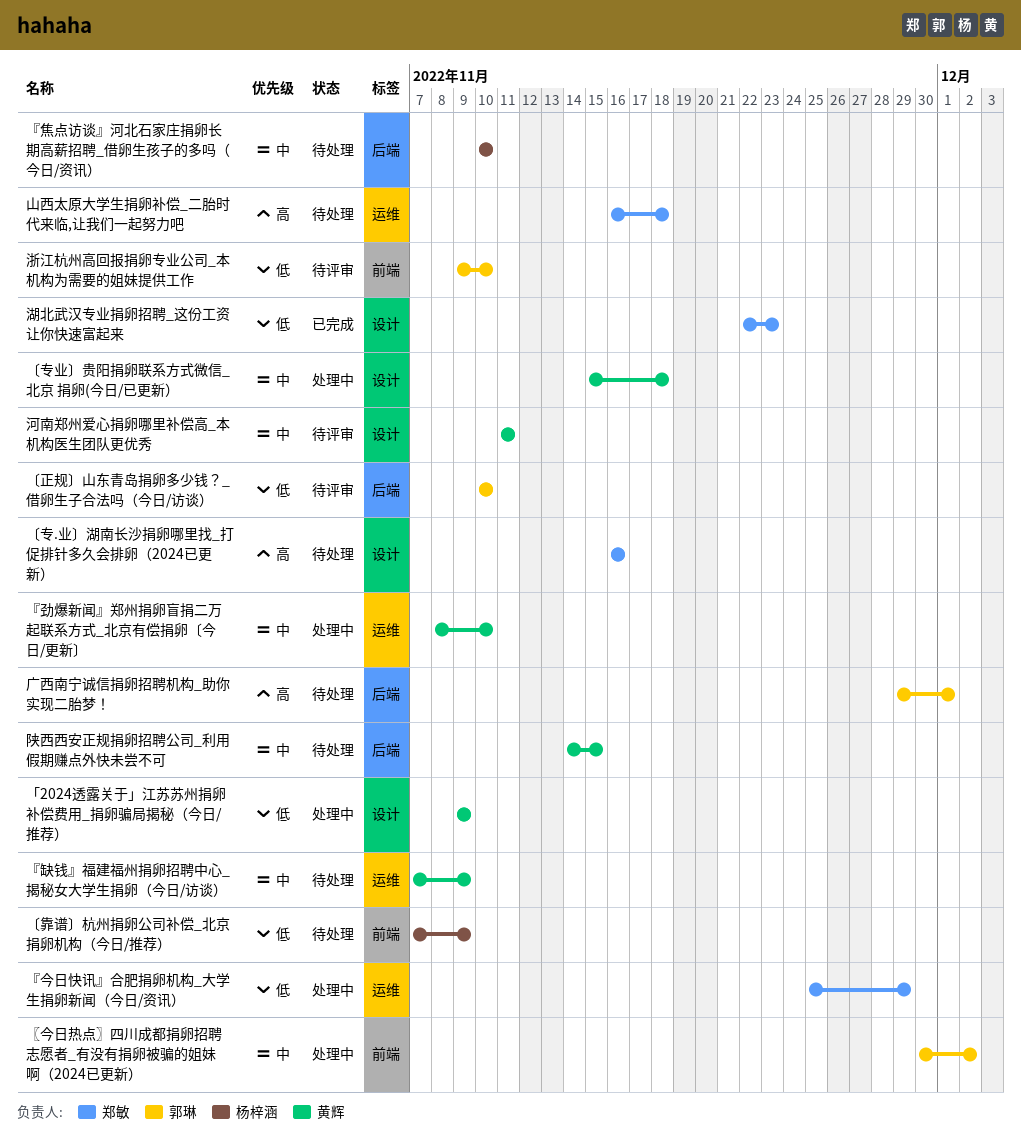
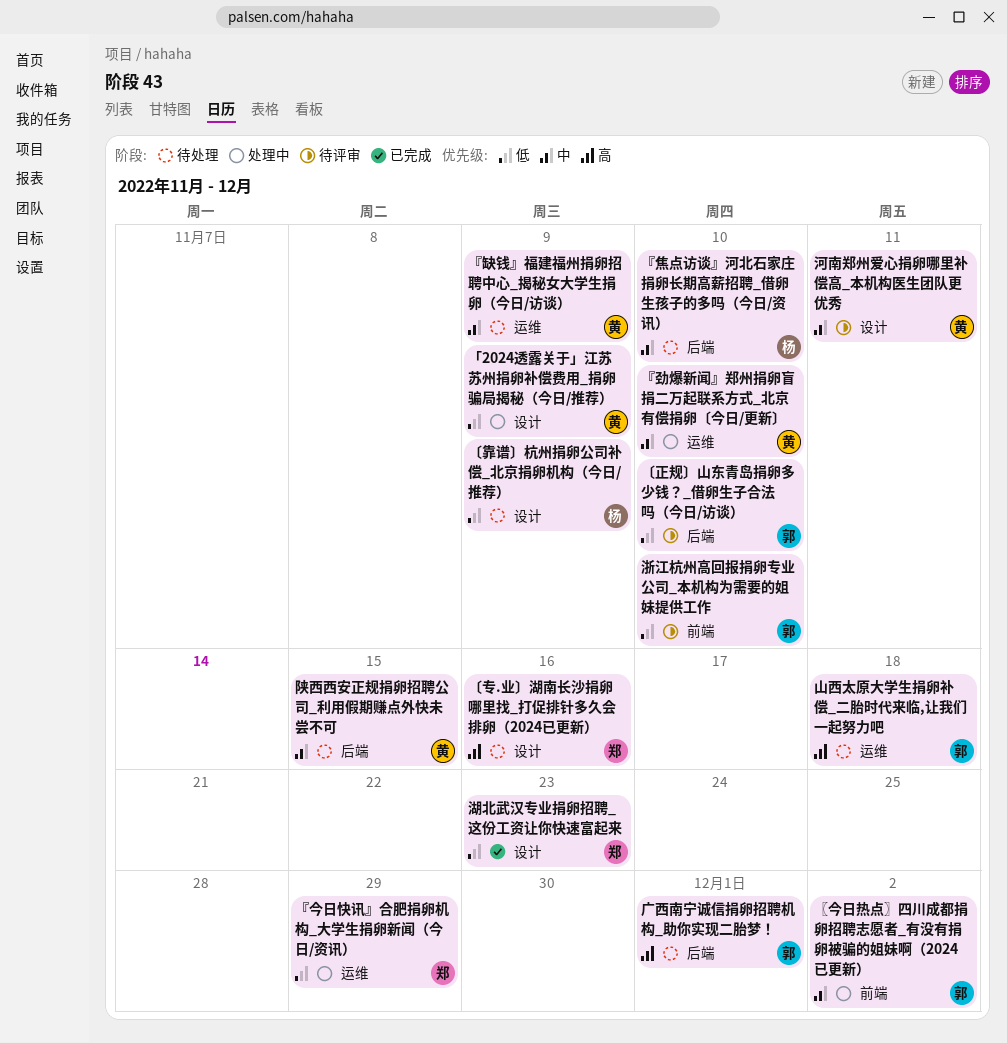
〔专业〕贵阳捐卵联系方式微信_北京 捐卵(今日/已更新）: present -> none
〔靠谱〕杭州捐卵公司补偿_北京捐卵机构（今日/推荐）, label: 前端 -> 设计
山西太原大学生捐卵补偿_二胎时代来临,让我们一起努力吧, owner: 郑敏 -> 郭琳

